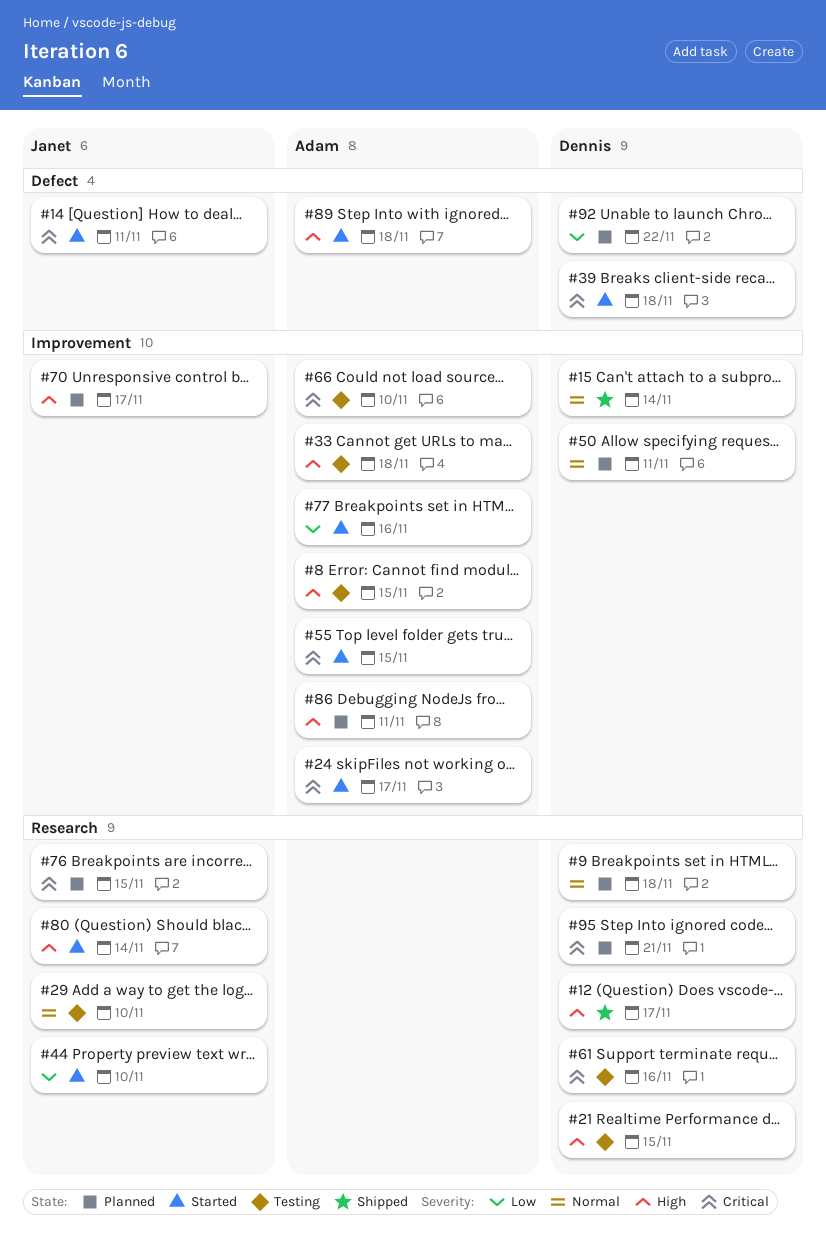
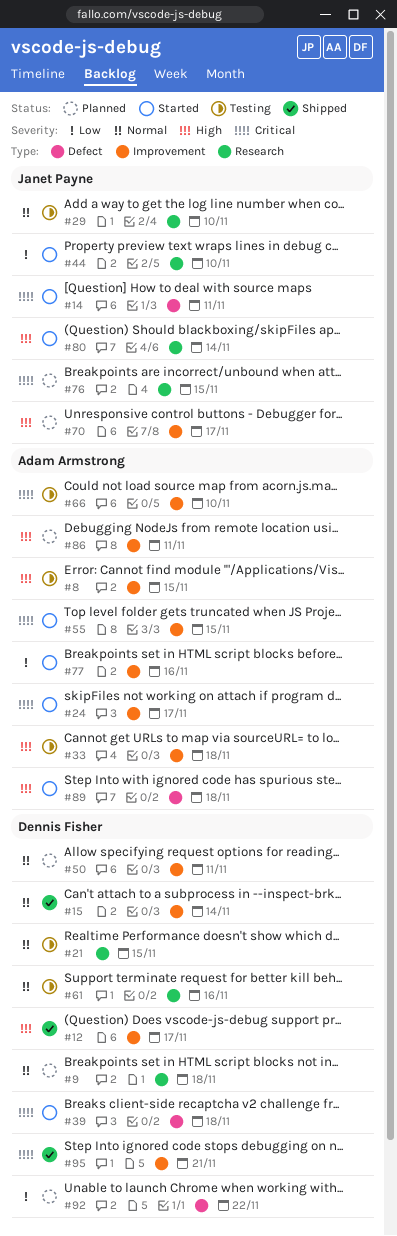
#12, label: Research -> Improvement
#21, priority: High -> Normal
#61, priority: Critical -> Normal
#95, status: Planned -> Shipped
#95, label: Research -> Improvement

